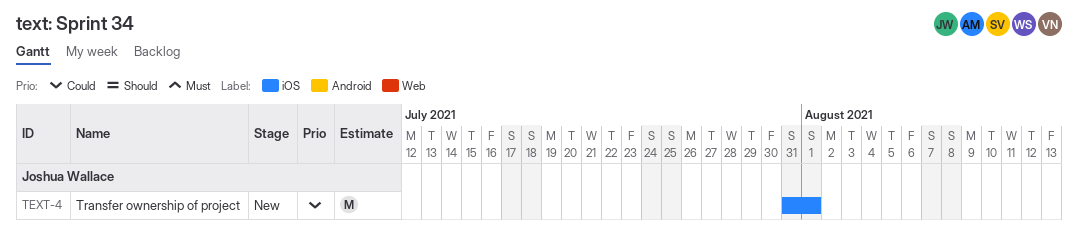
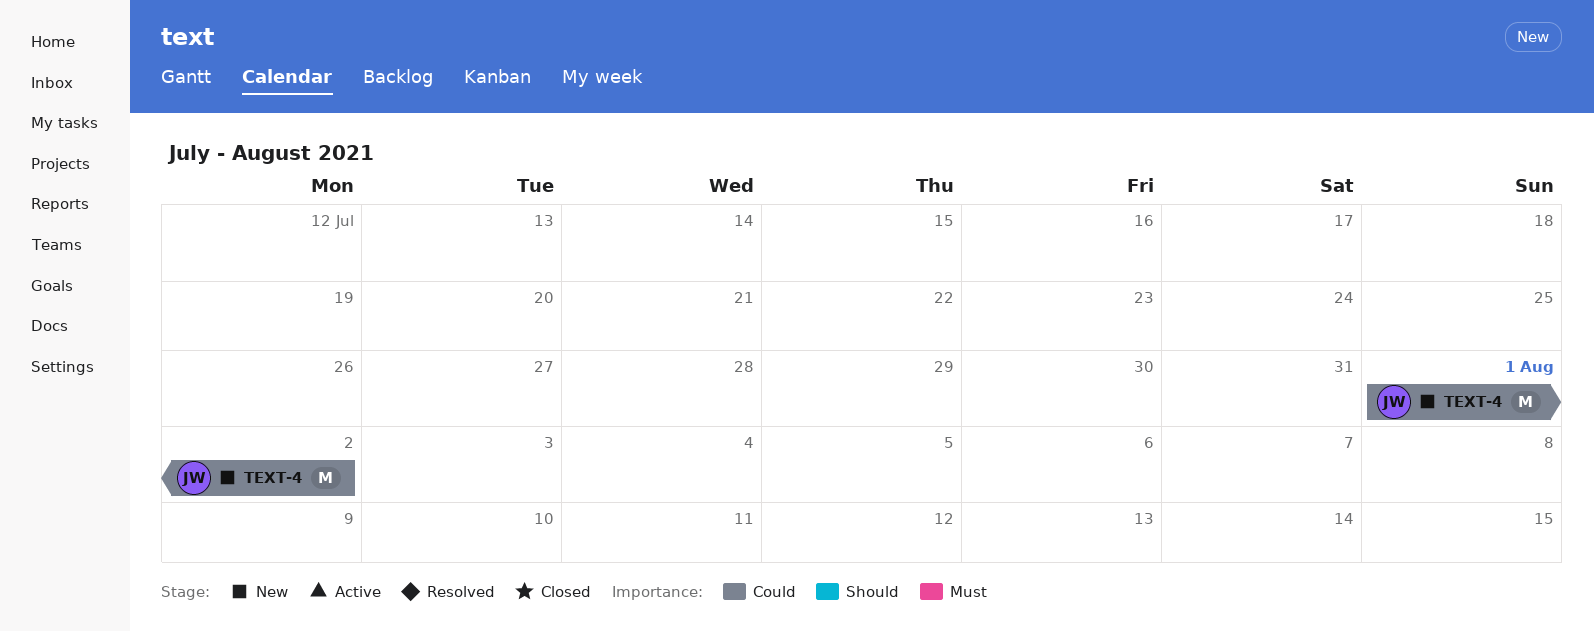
TEXT-4, start: Jul 31 -> Aug 1
TEXT-4, due: Aug 1 -> Aug 2

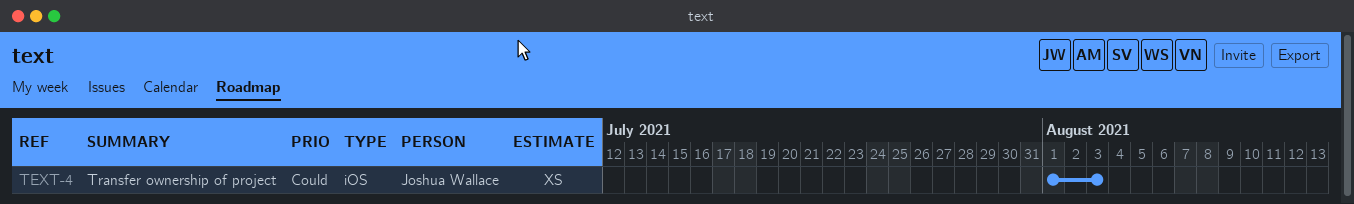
TEXT-4, estimate: M -> XS
TEXT-4, due: Aug 2 -> Aug 3

